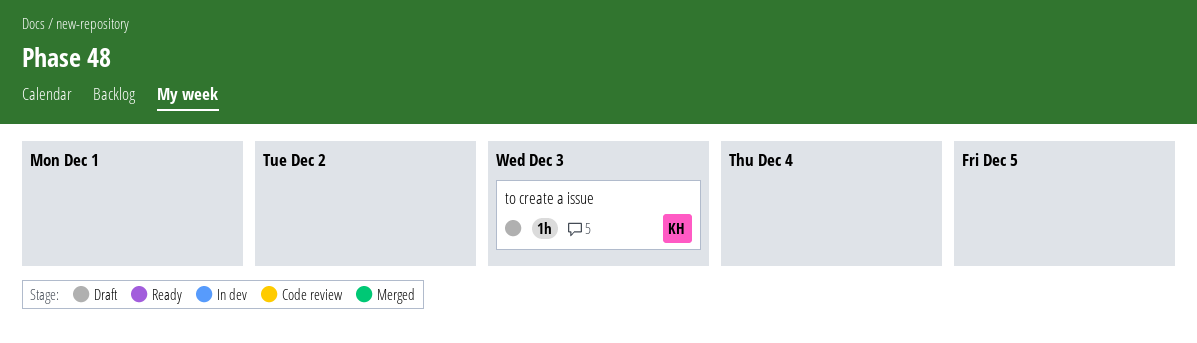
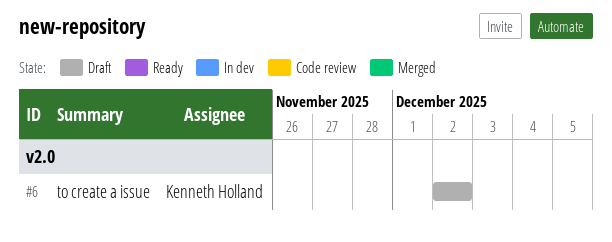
to create a issue, due: Dec 3 -> Dec 2

